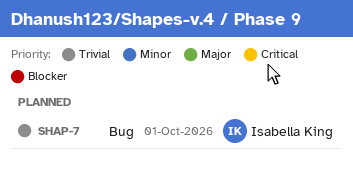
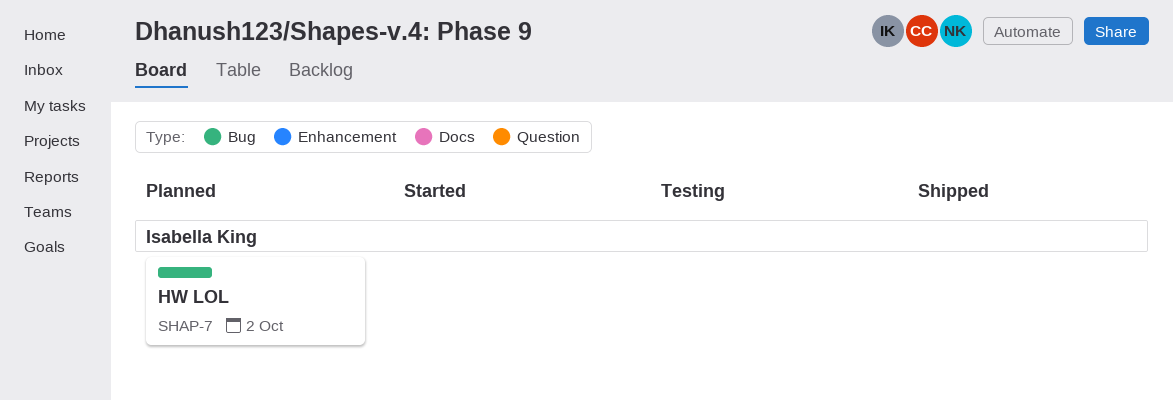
SHAP-7, due: Oct 1 -> Oct 2

